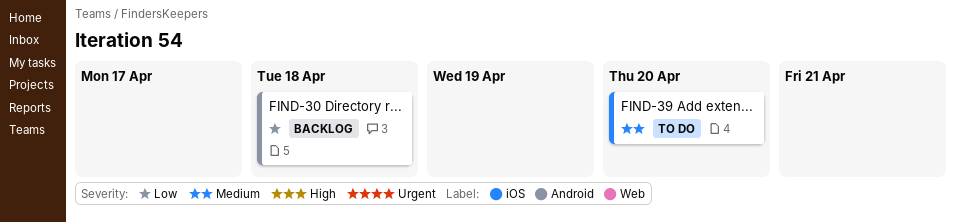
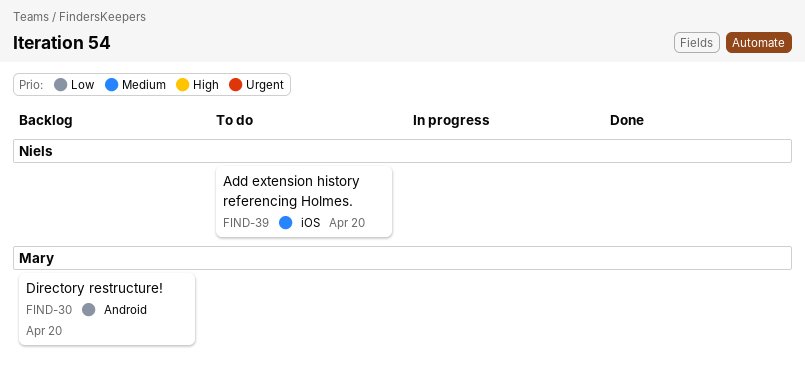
FIND-30, due: Apr 18 -> Apr 20

